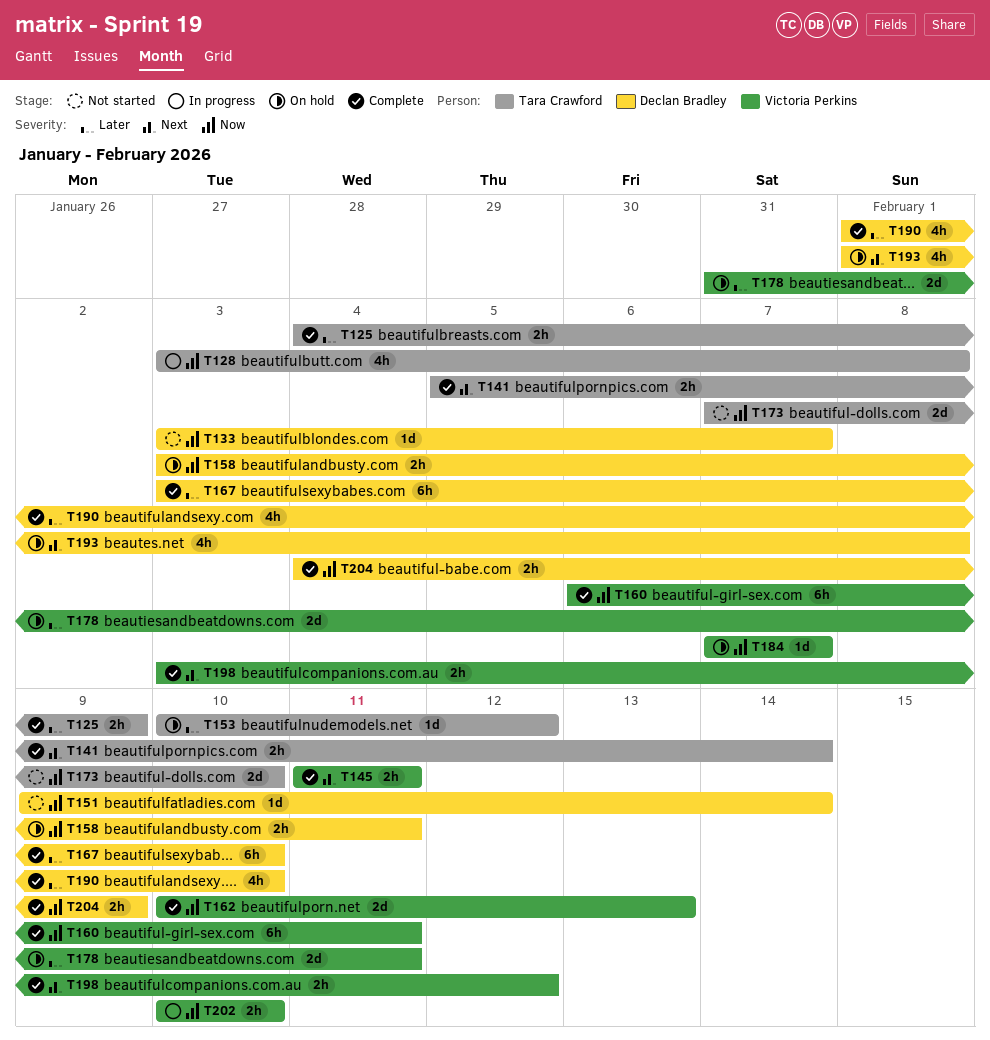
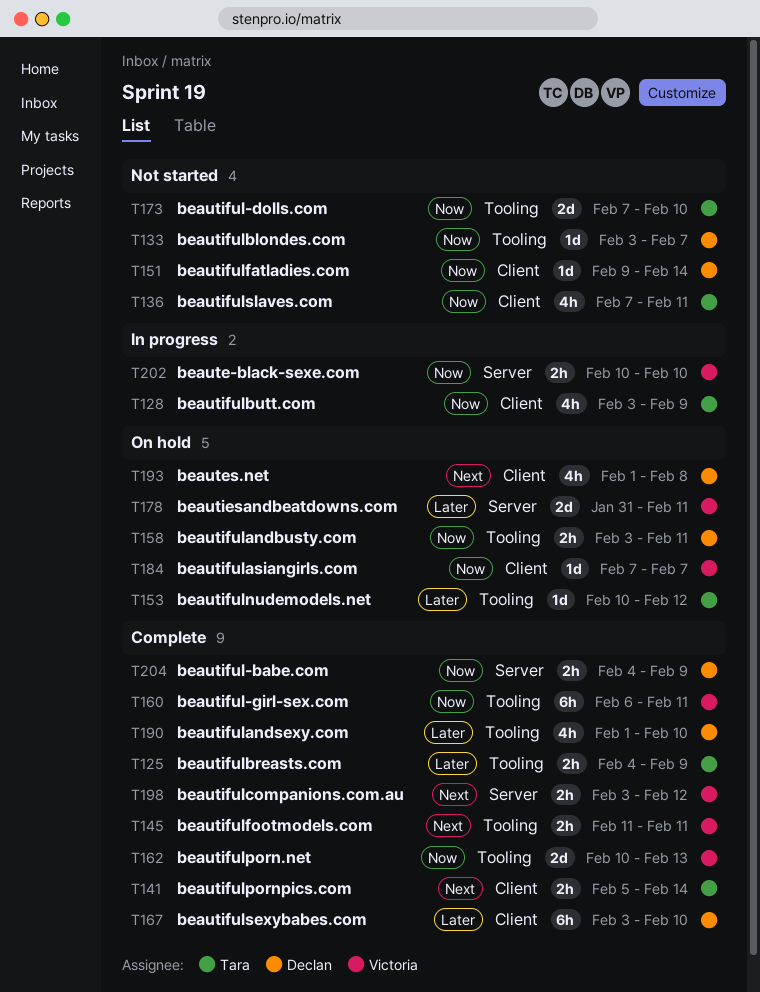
T128, due: Feb 8 -> Feb 9
T136: none -> present

